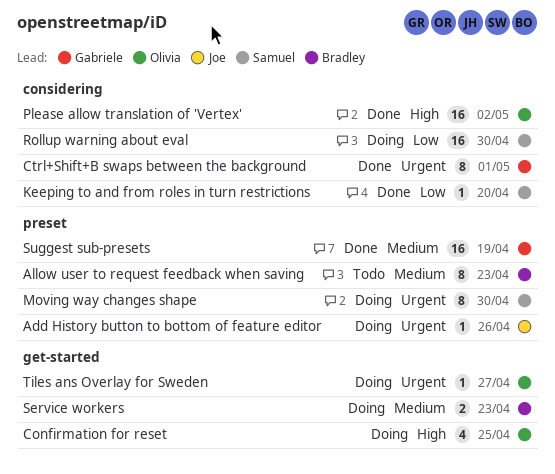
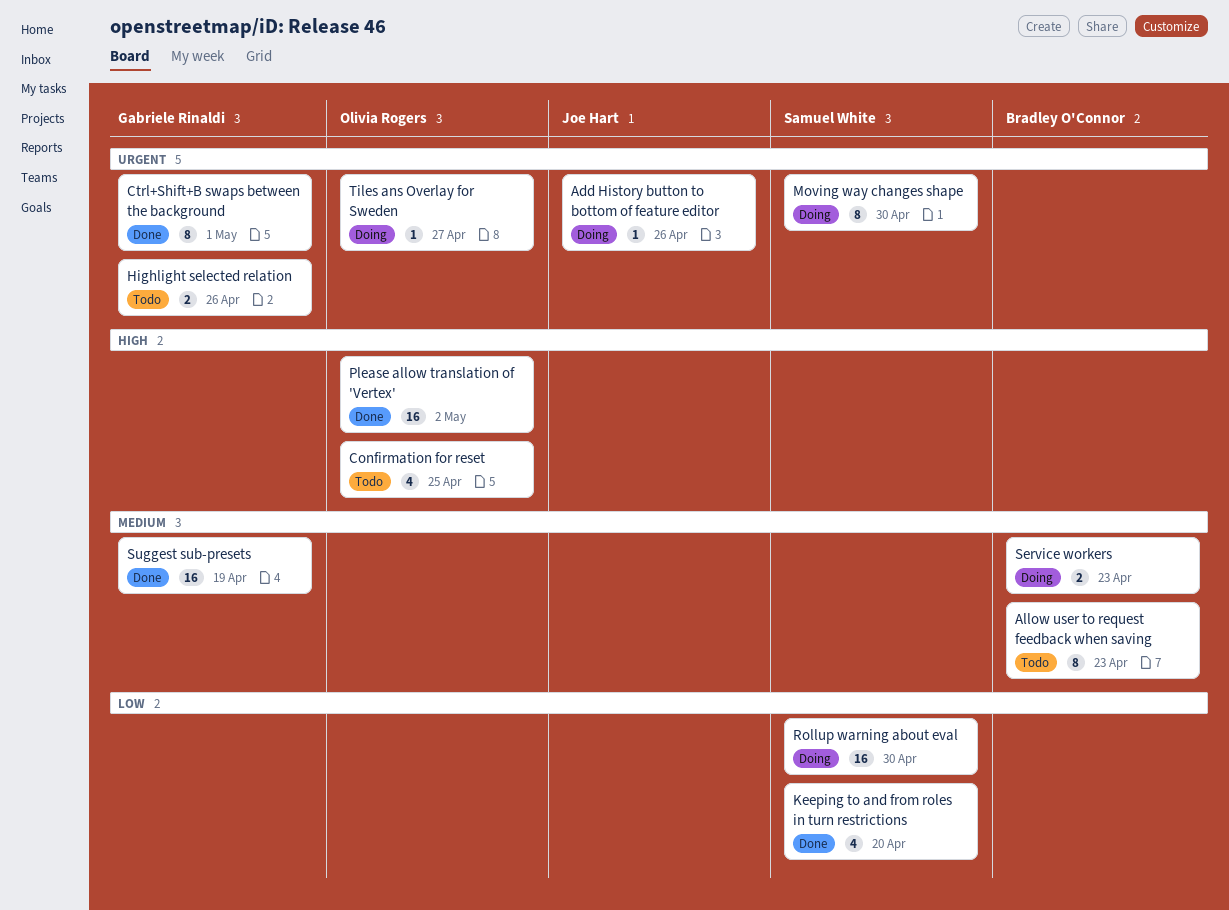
Confirmation for reset, status: Doing -> Todo
Highlight selected relation: none -> present
Keeping to and from roles in turn restrictions, estimate: 1 -> 4

